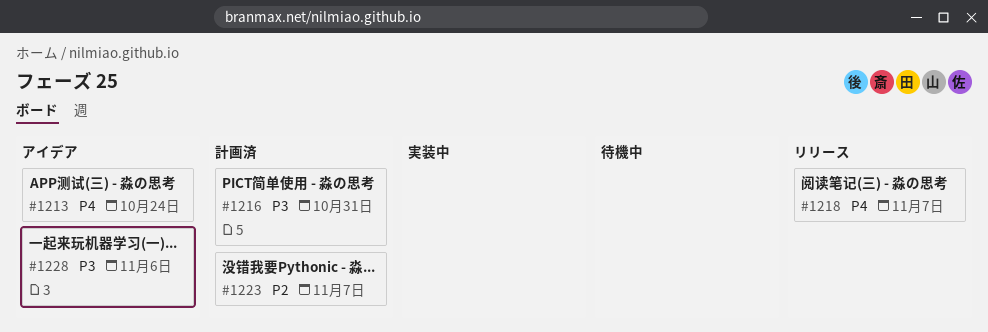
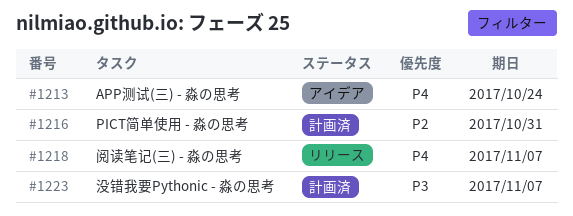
#1216, priority: P3 -> P2
#1223, priority: P2 -> P3
#1228: present -> none

